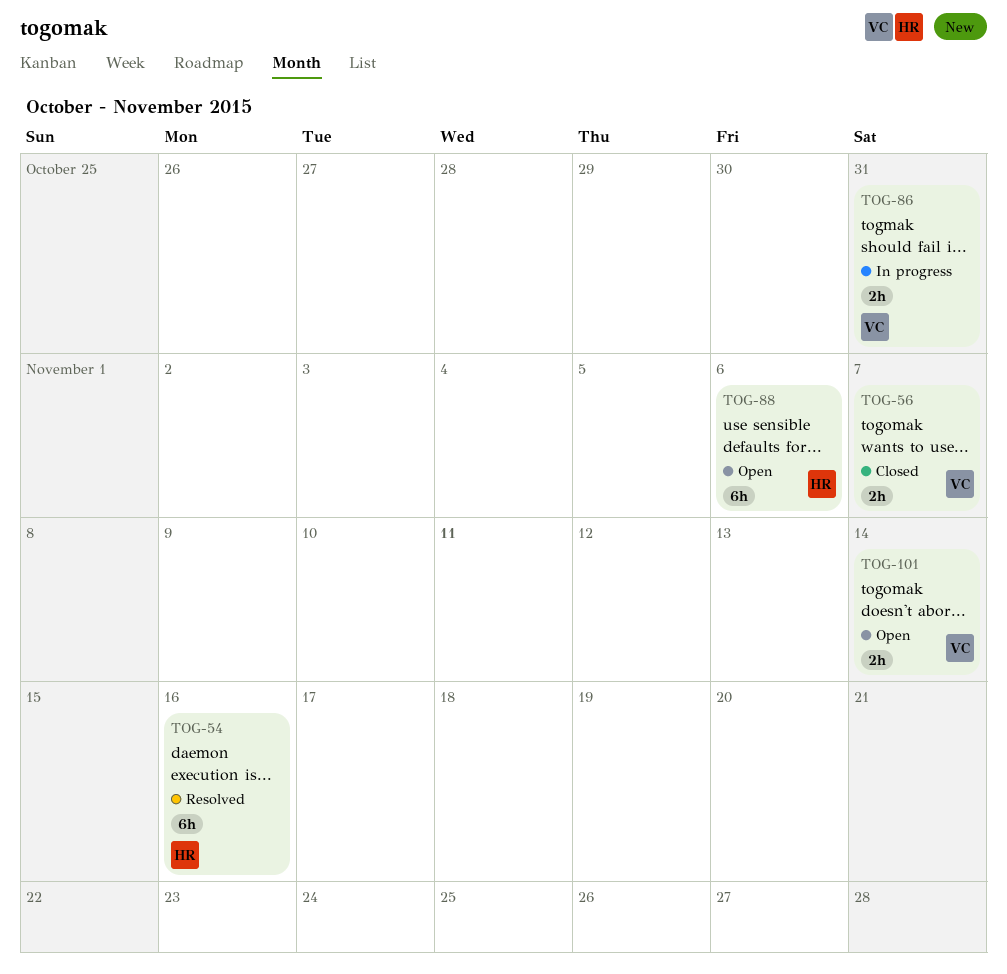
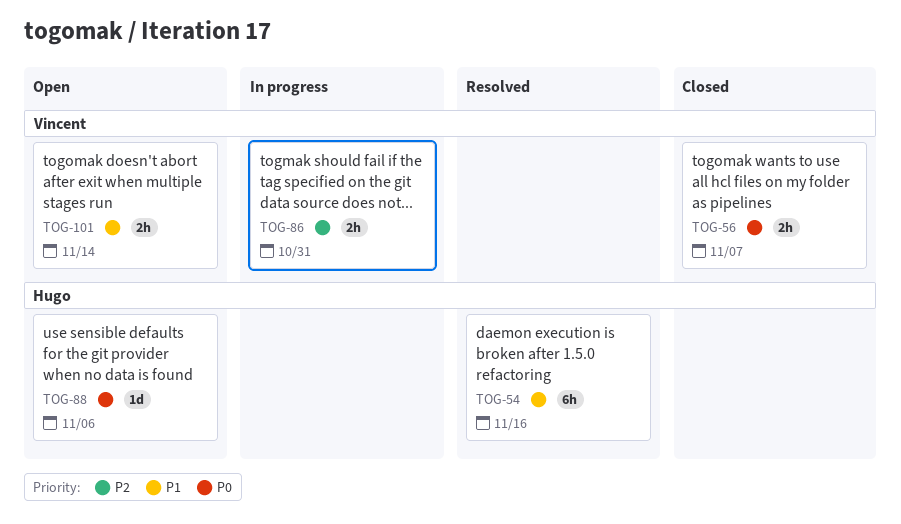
TOG-88, estimate: 6h -> 1d

